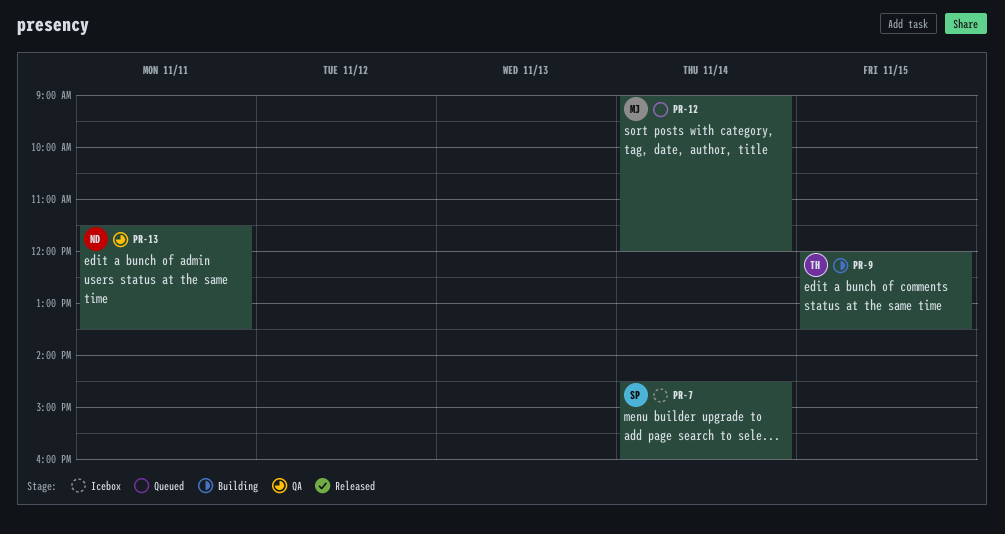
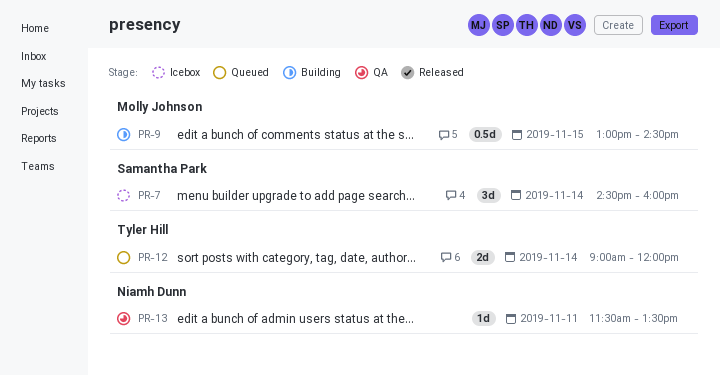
PR-9, owner: Tyler Hill -> Molly Johnson
PR-9, begins: 12:00 -> 13:00
PR-9, ends: 13:30 -> 14:30
PR-12, owner: Molly Johnson -> Tyler Hill

